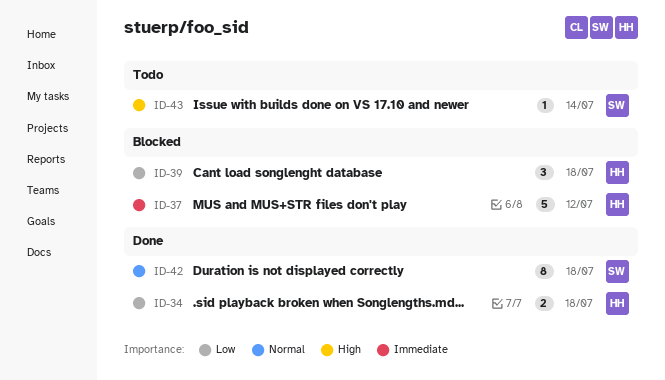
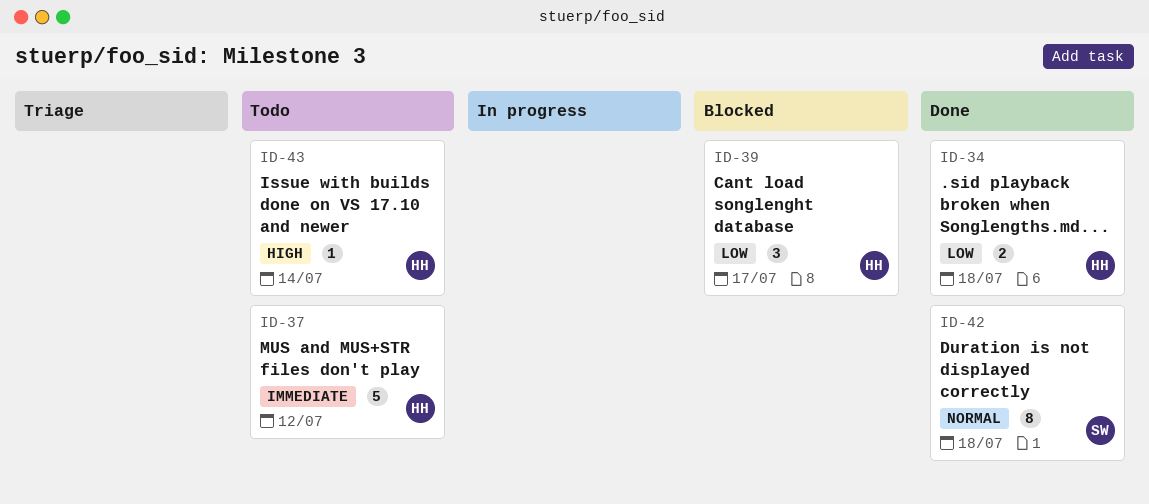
ID-37, status: Blocked -> Todo
ID-39, due: Jul 18 -> Jul 17
ID-43, owner: SW -> HH

